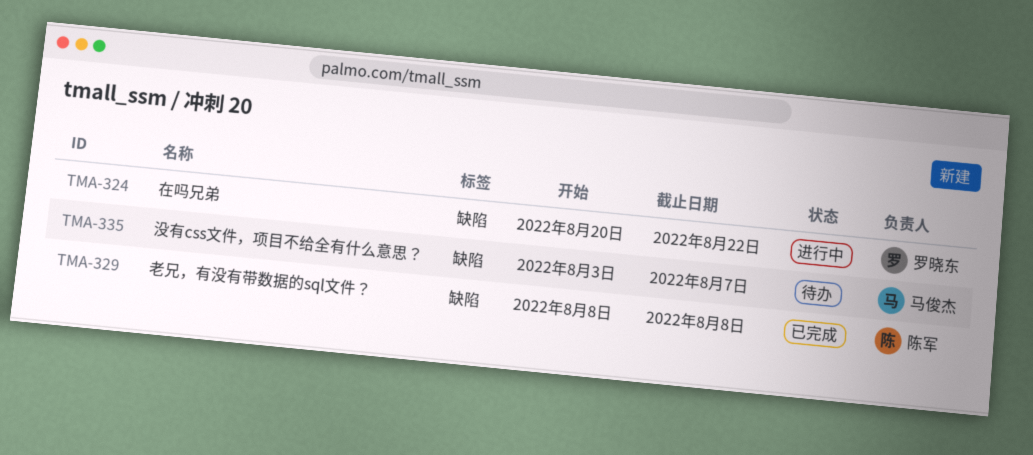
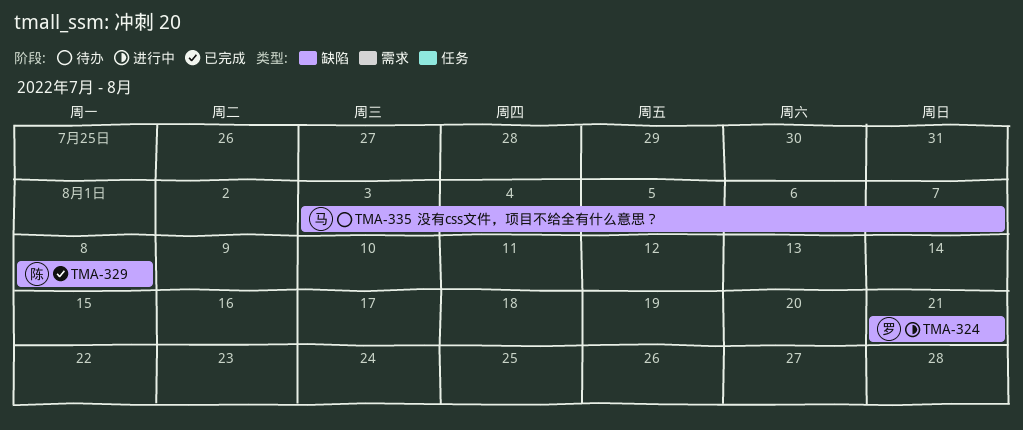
TMA-324, start: Aug 20 -> Aug 21
TMA-324, due: Aug 22 -> Aug 21

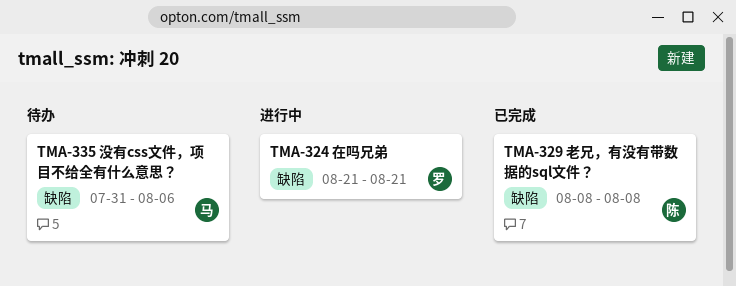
TMA-335, start: Aug 3 -> Jul 31
TMA-335, due: Aug 7 -> Aug 6

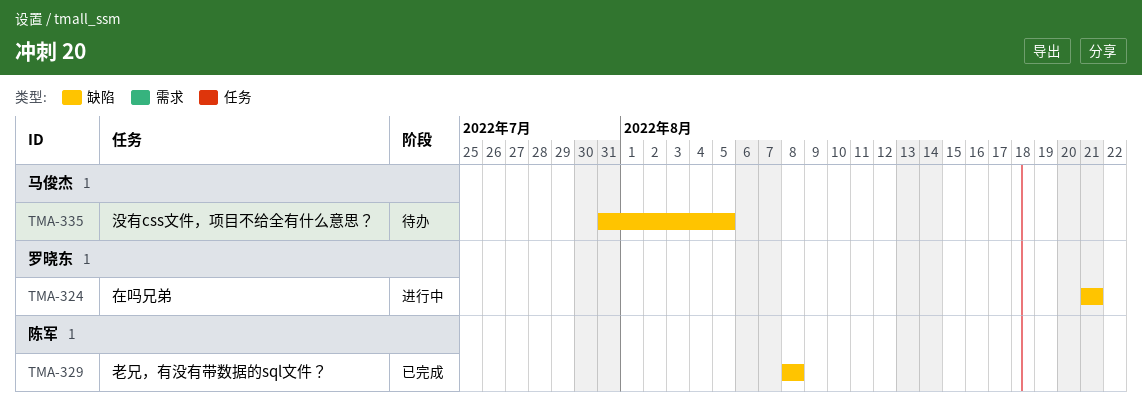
TMA-335, due: Aug 6 -> Aug 5

